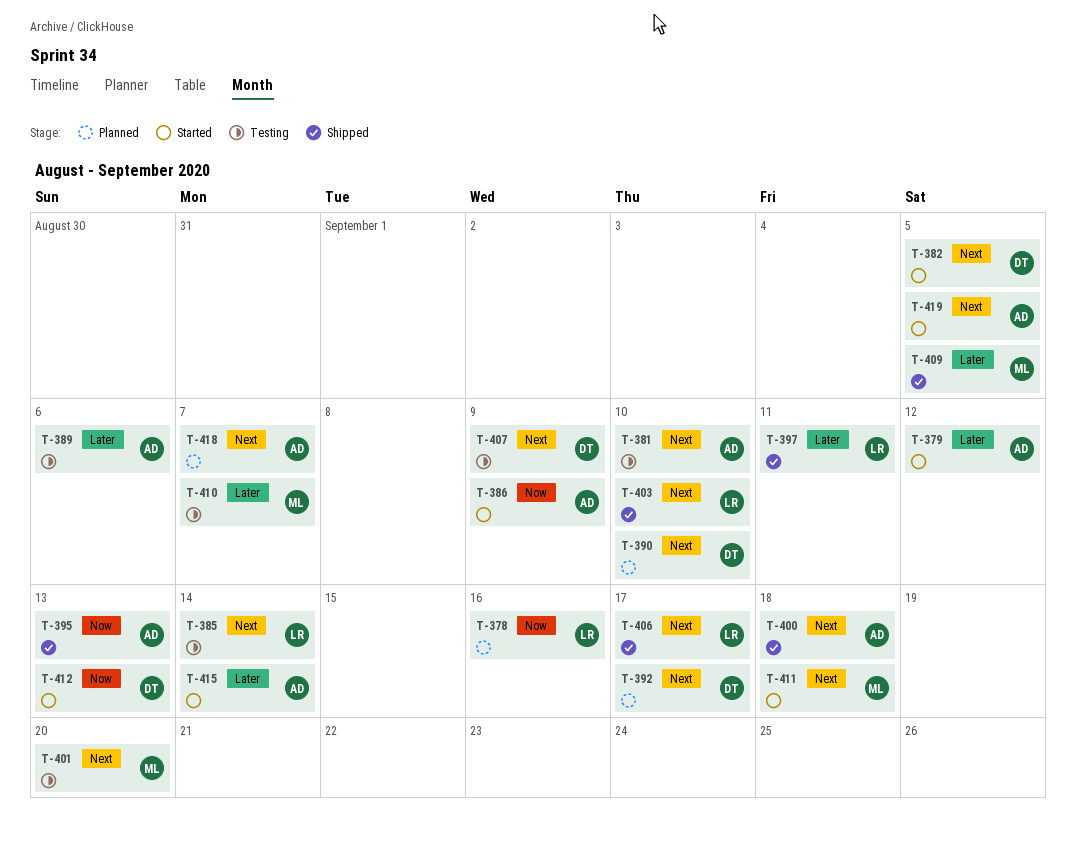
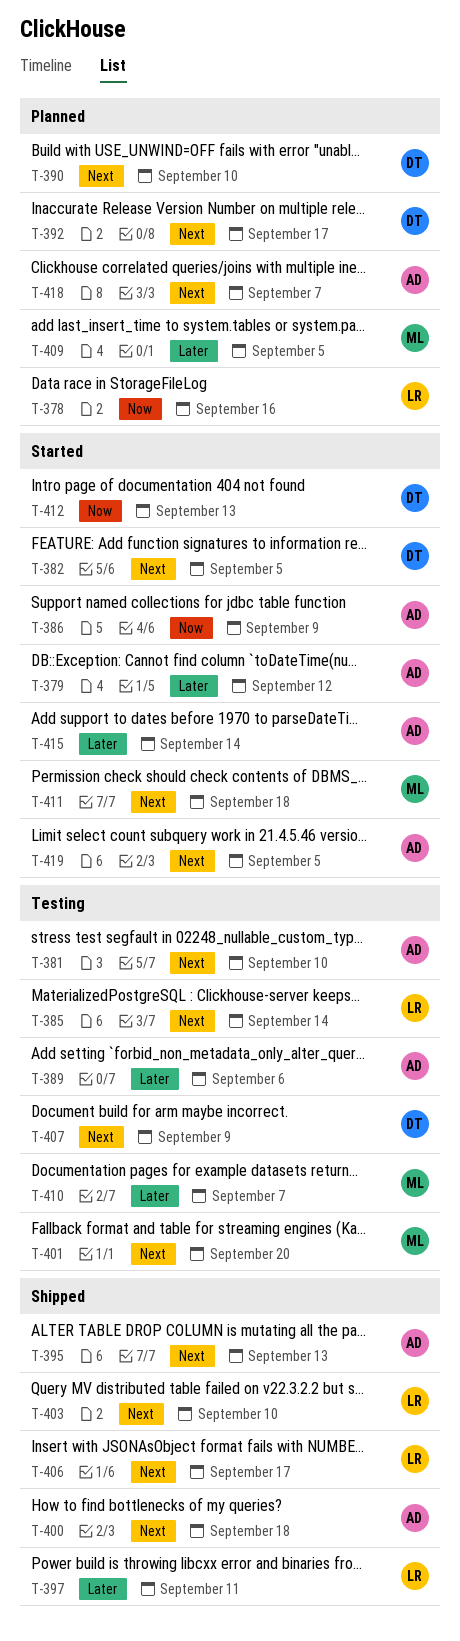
T-395, priority: Now -> Next
T-409, status: Shipped -> Planned

